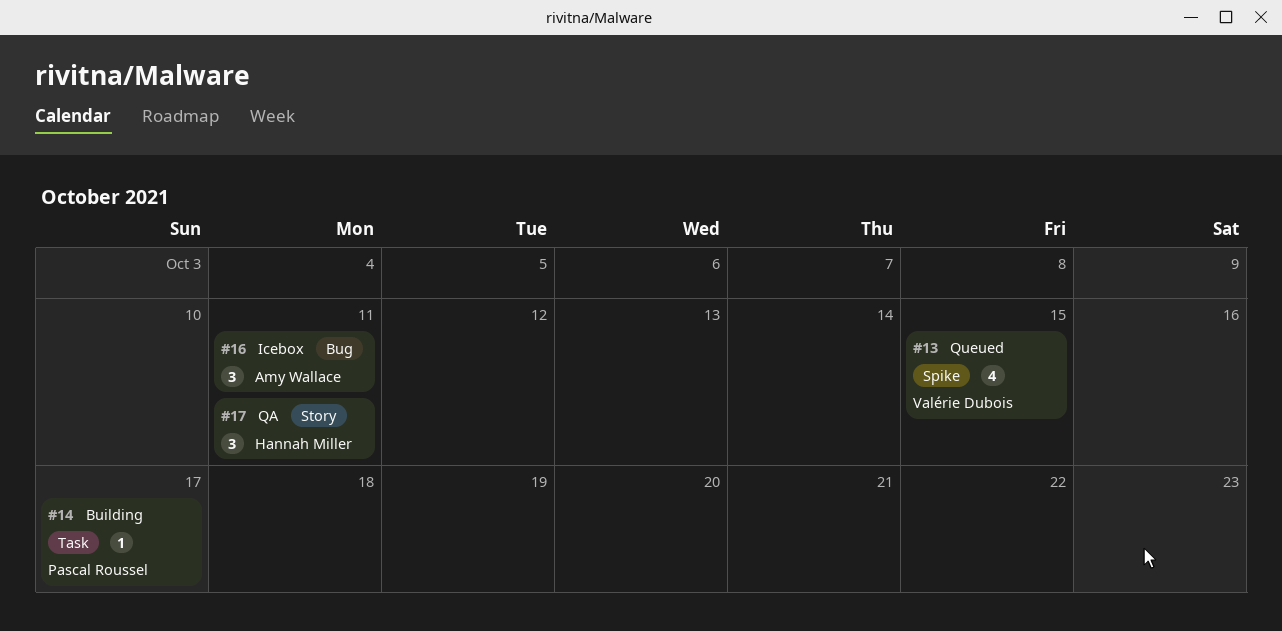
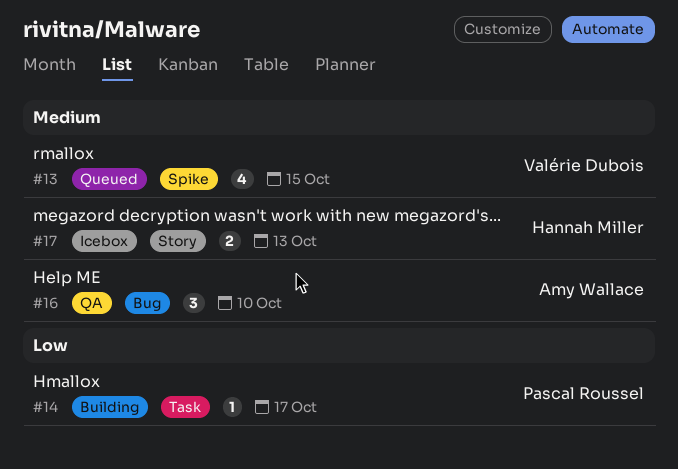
#16, status: Icebox -> QA
#16, due: Oct 11 -> Oct 10
#17, status: QA -> Icebox
#17, estimate: 3 -> 2
#17, due: Oct 11 -> Oct 13

